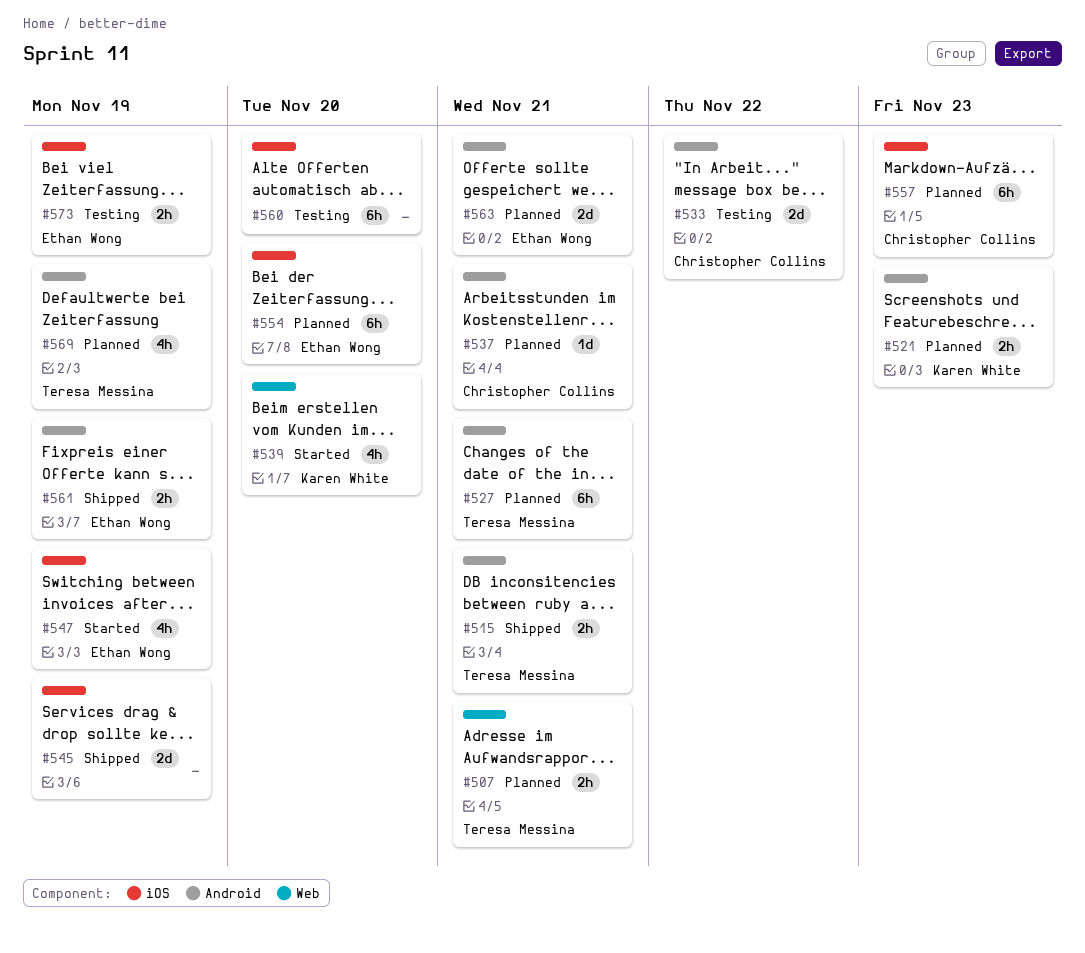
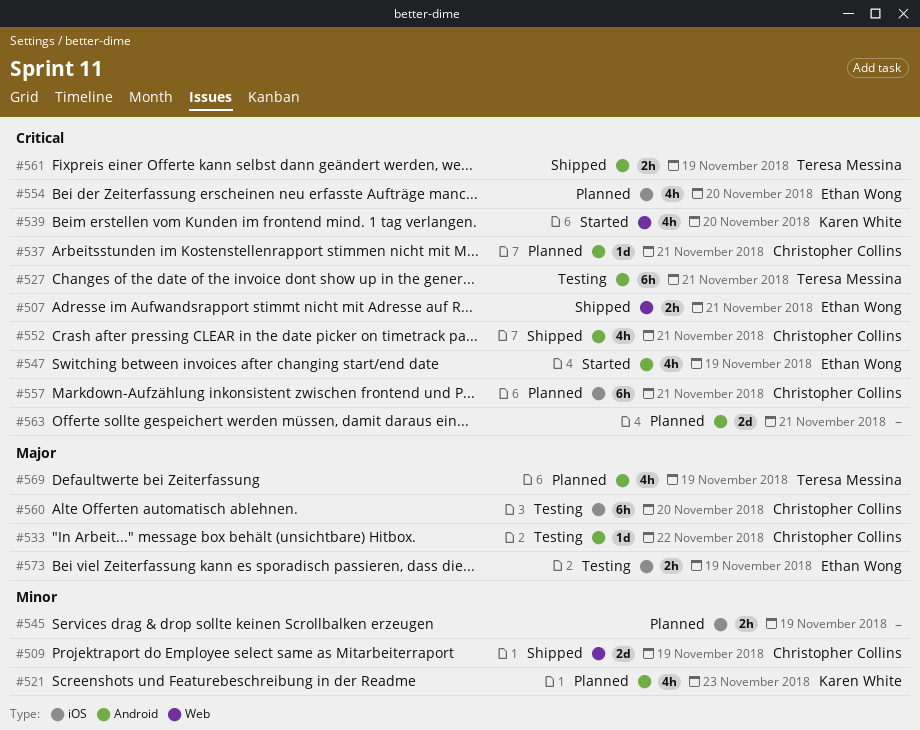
#507, status: Planned -> Shipped
#507, owner: Teresa Messina -> Ethan Wong
#509: none -> present
#515: present -> none
#521, estimate: 2h -> 4h
#527, status: Planned -> Testing
#533, estimate: 2d -> 1d
#545, status: Shipped -> Planned
#545, estimate: 2d -> 2h
#547, label: iOS -> Android
#552: none -> present
#554, estimate: 6h -> 4h
#557, due: Nov 23 -> Nov 21
#560, owner: none -> Christopher Collins
#561, owner: Ethan Wong -> Teresa Messina
#563, owner: Ethan Wong -> none

